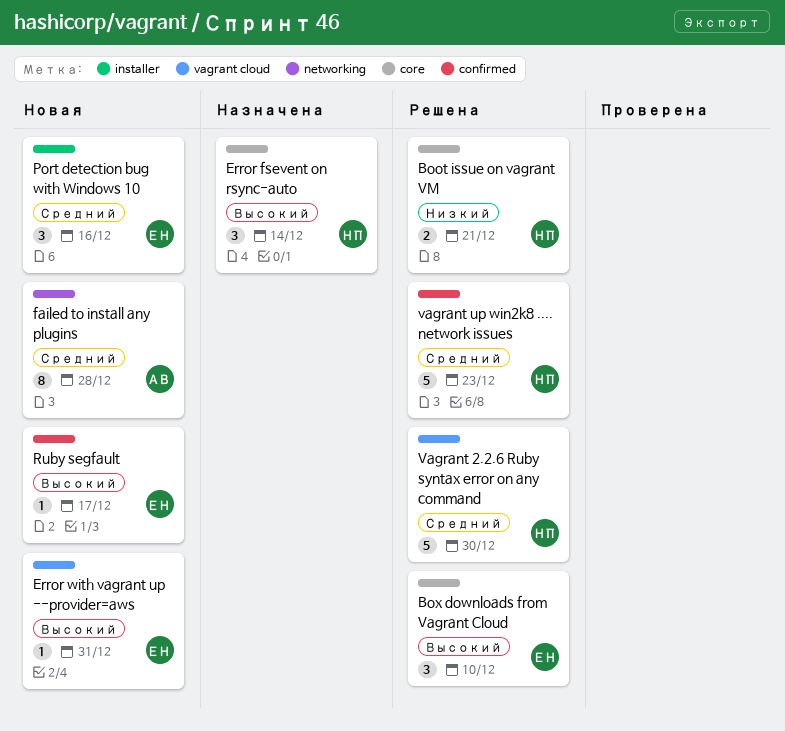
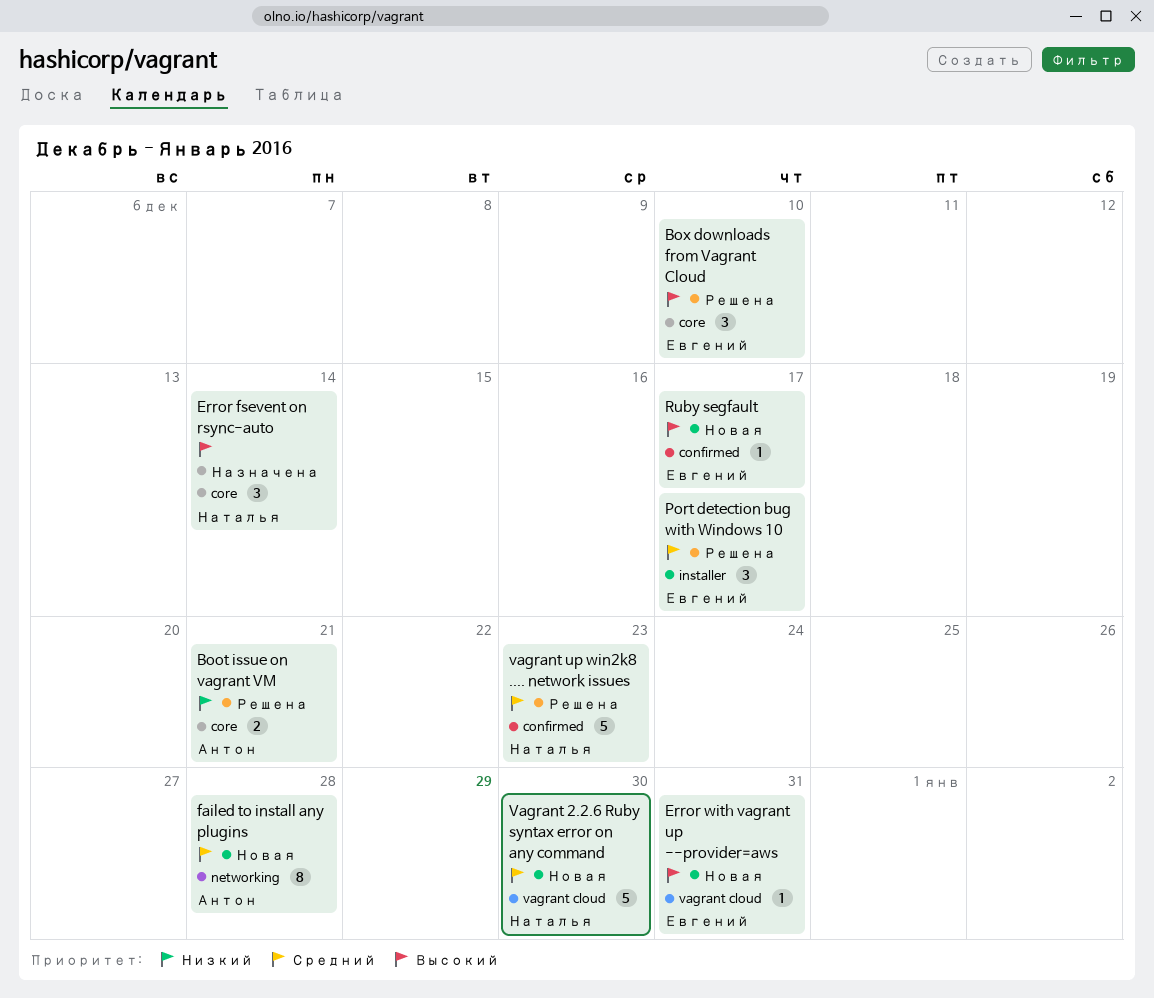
Boot issue on vagrant VM, owner: Наталья -> Антон
Port detection bug with Windows 10, status: Новая -> Решена
Port detection bug with Windows 10, due: Dec 16 -> Dec 17
Vagrant 2.2.6 Ruby syntax error on any command, status: Решена -> Новая

